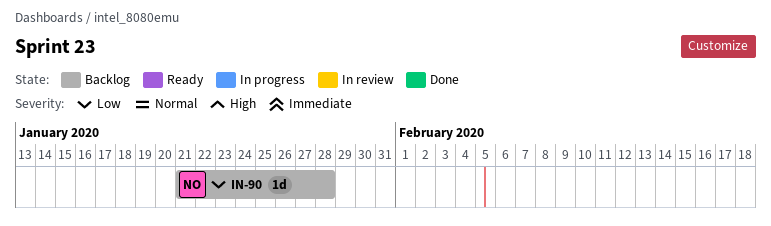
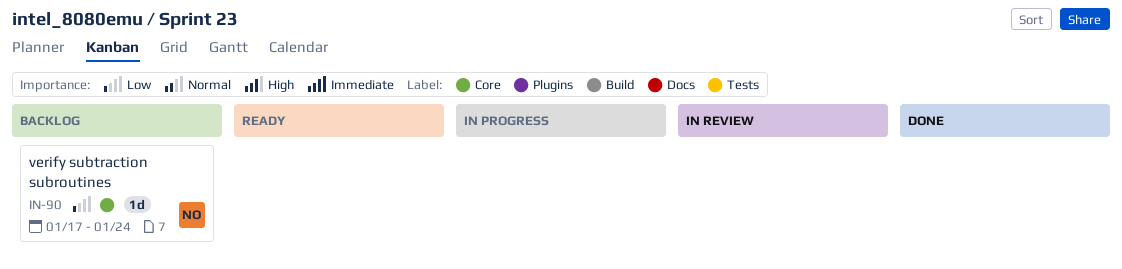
IN-90, start: Jan 21 -> Jan 17
IN-90, due: Jan 28 -> Jan 24

